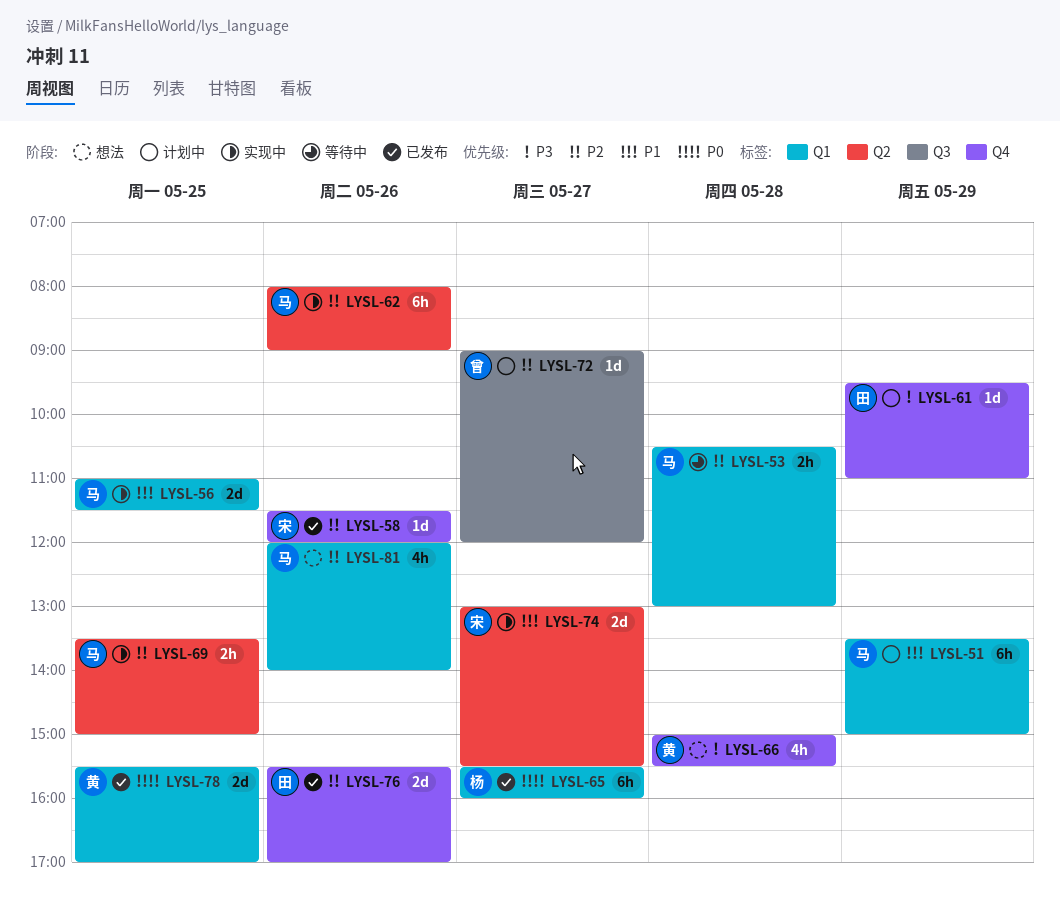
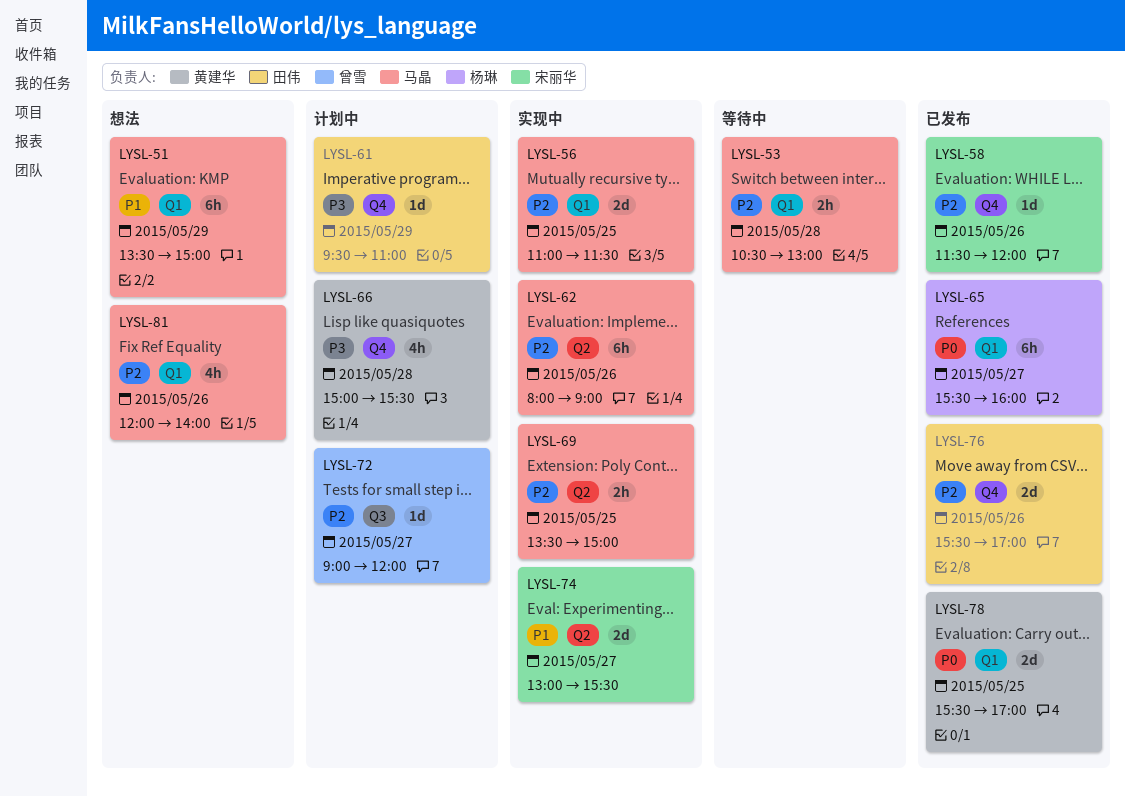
LYSL-51, status: 计划中 -> 想法
LYSL-56, priority: P1 -> P2
LYSL-66, status: 想法 -> 计划中

